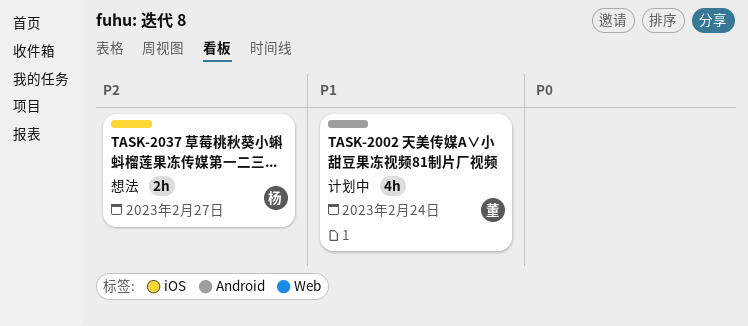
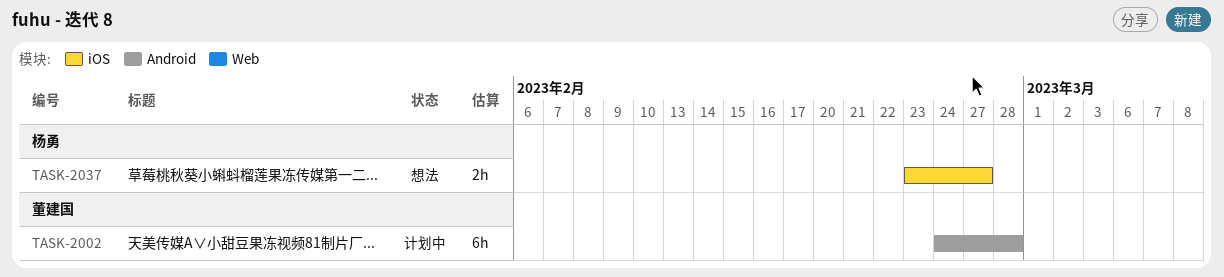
TASK-2002, estimate: 4h -> 6h
TASK-2002, due: Feb 24 -> Feb 28

